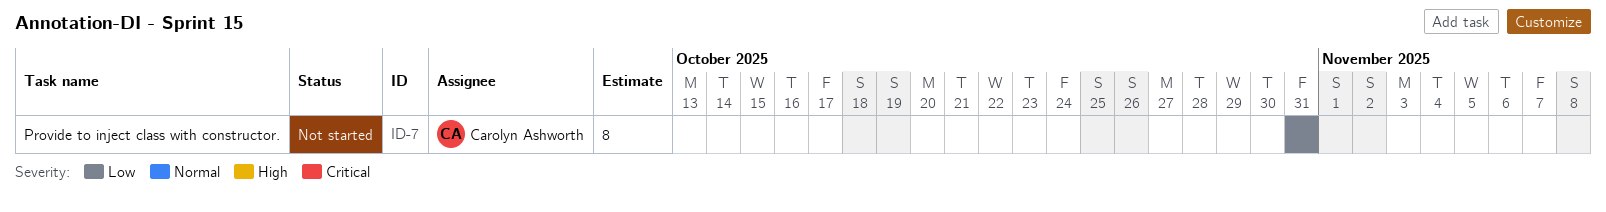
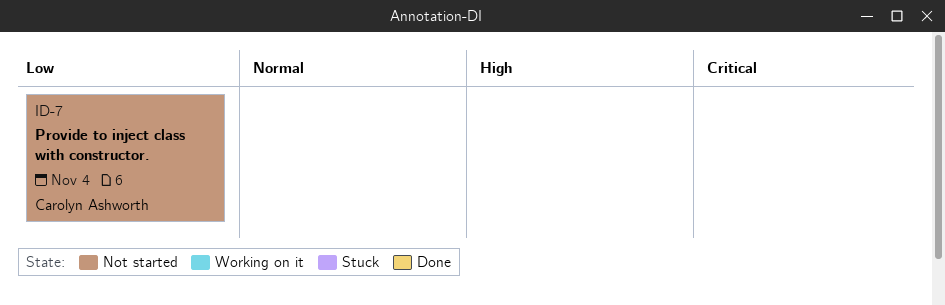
ID-7, due: Oct 31 -> Nov 4

